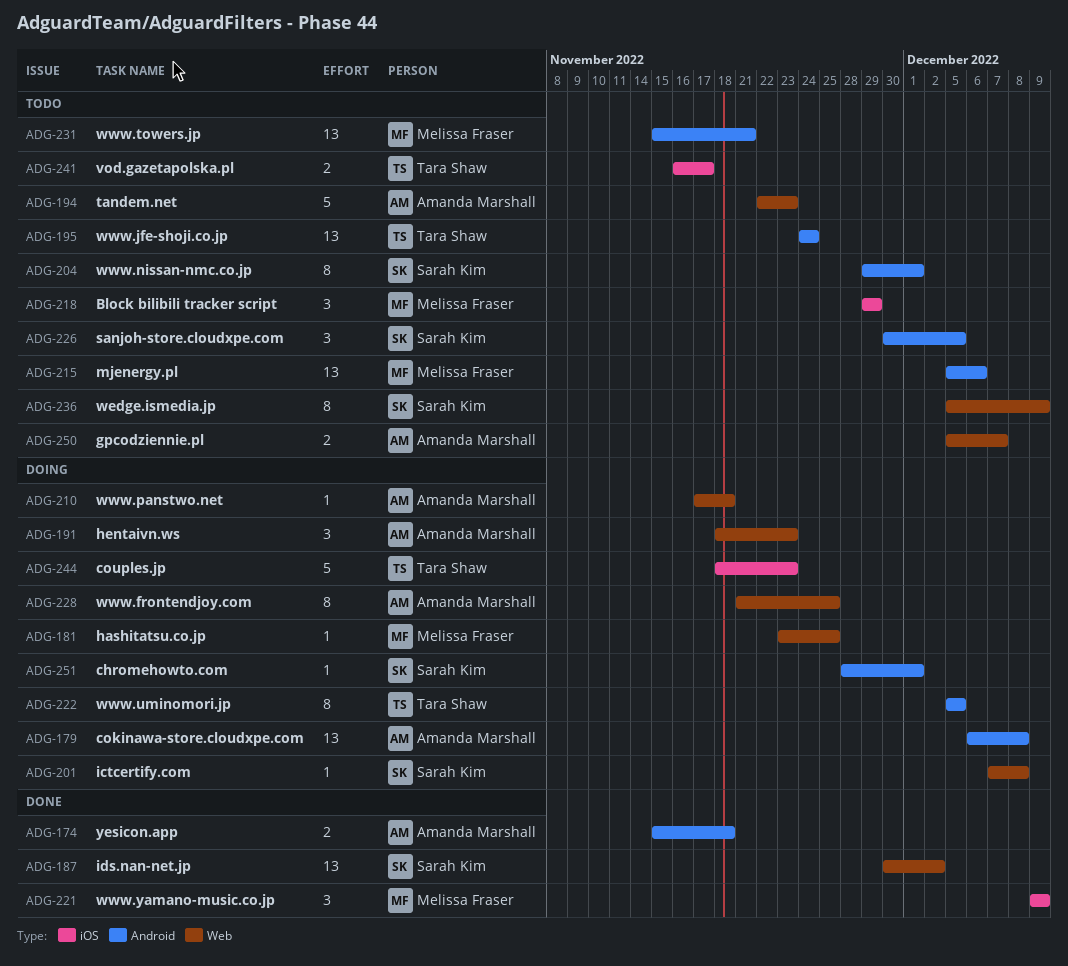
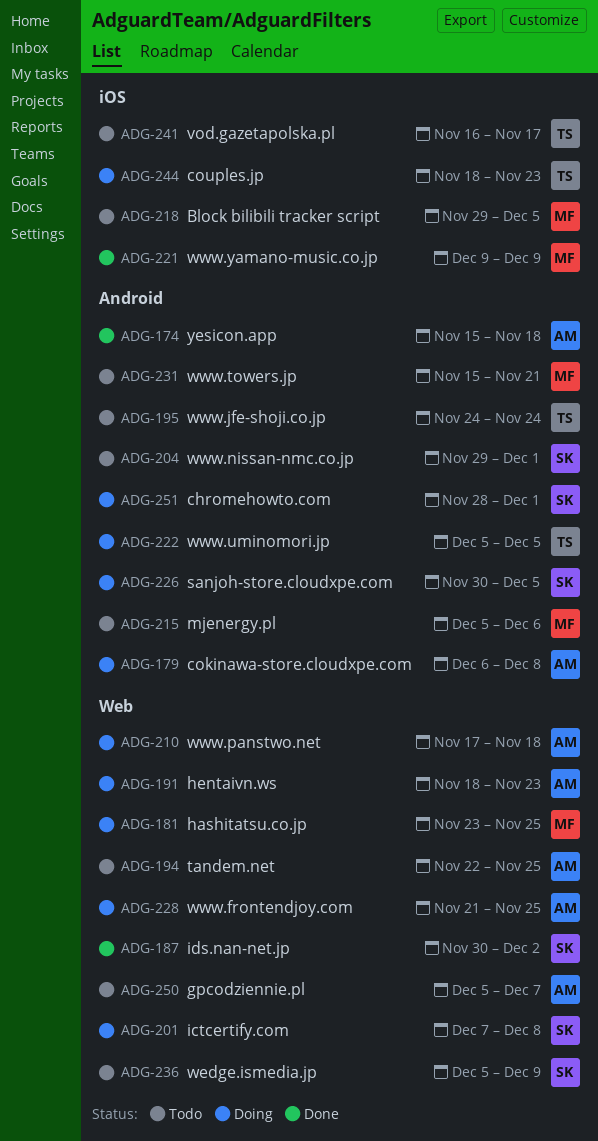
ADG-194, due: Nov 23 -> Nov 25
ADG-218, due: Nov 29 -> Dec 5
ADG-226, status: Todo -> Doing

